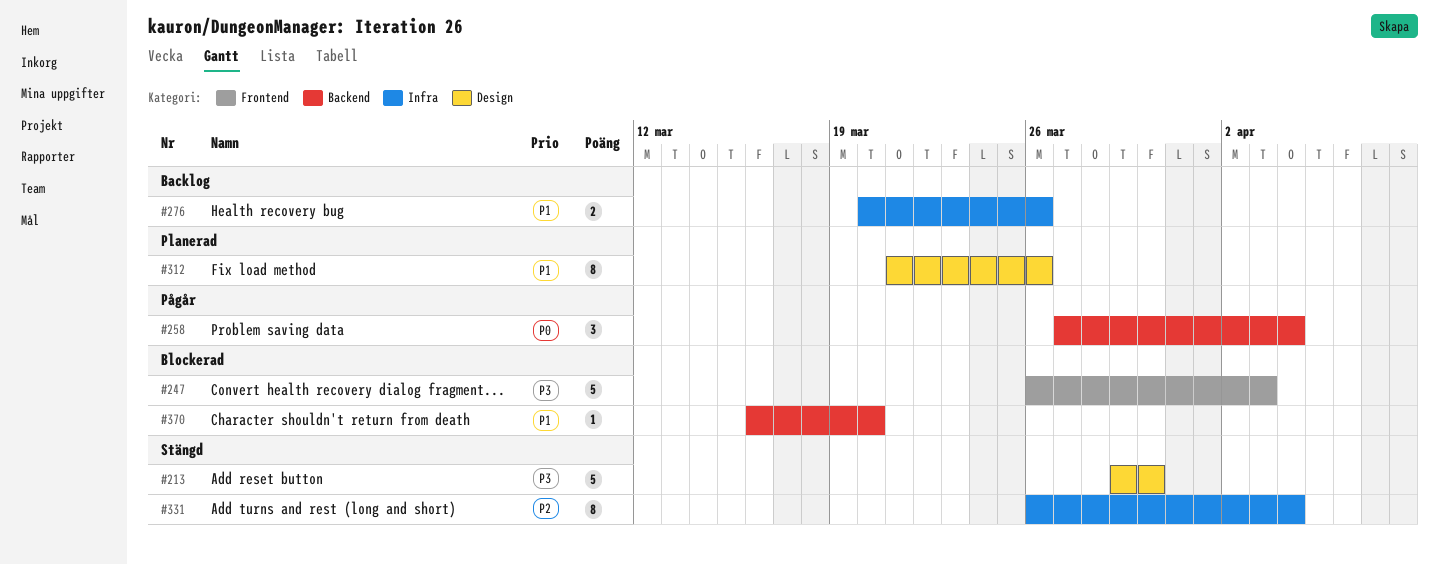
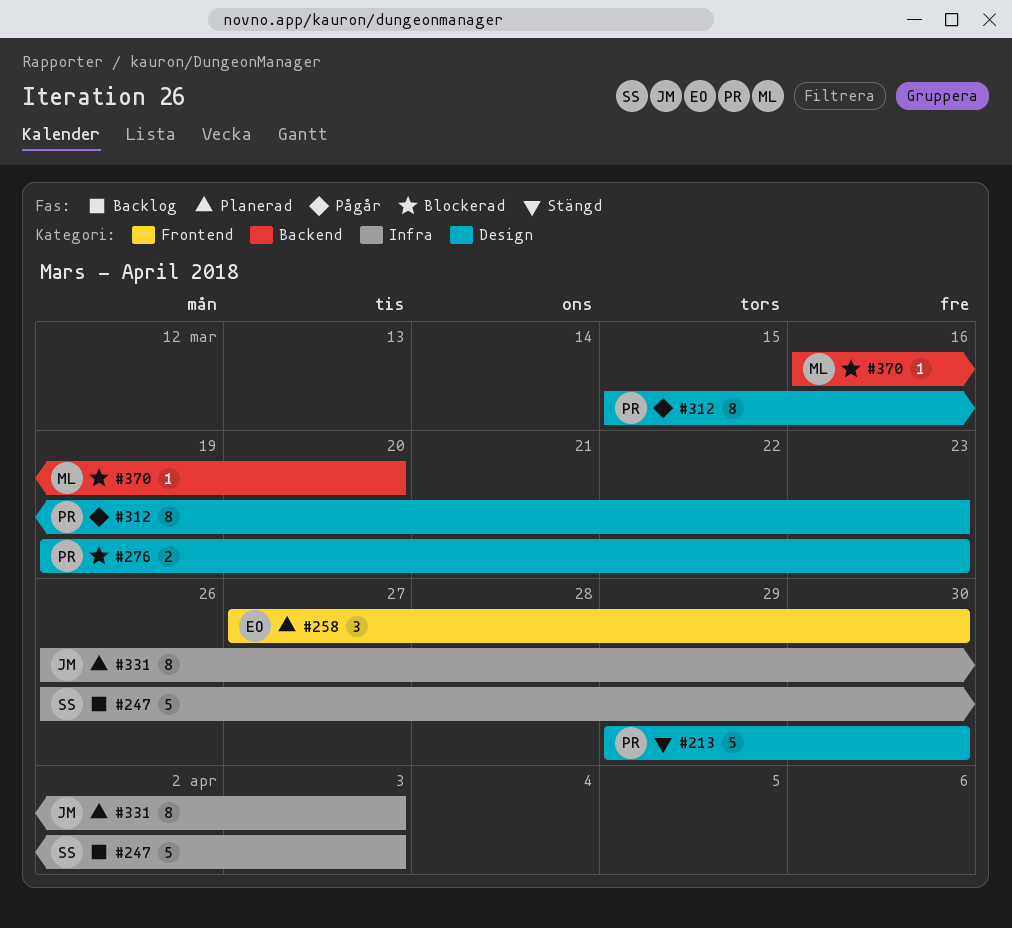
#247, status: Blockerad -> Backlog
#247, label: Frontend -> Infra
#258, status: Pågår -> Planerad
#258, label: Backend -> Frontend
#258, due: Apr 4 -> Mar 30
#276, status: Backlog -> Blockerad
#276, label: Infra -> Design
#276, start: Mar 20 -> Mar 19
#276, due: Mar 26 -> Mar 23
#312, status: Planerad -> Pågår
#312, start: Mar 21 -> Mar 15
#312, due: Mar 26 -> Mar 23
#331, status: Stängd -> Planerad
#331, due: Apr 4 -> Apr 3

